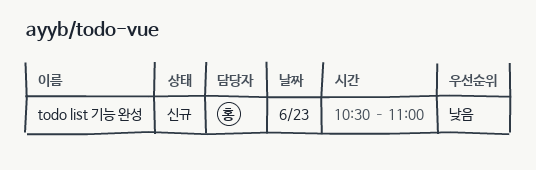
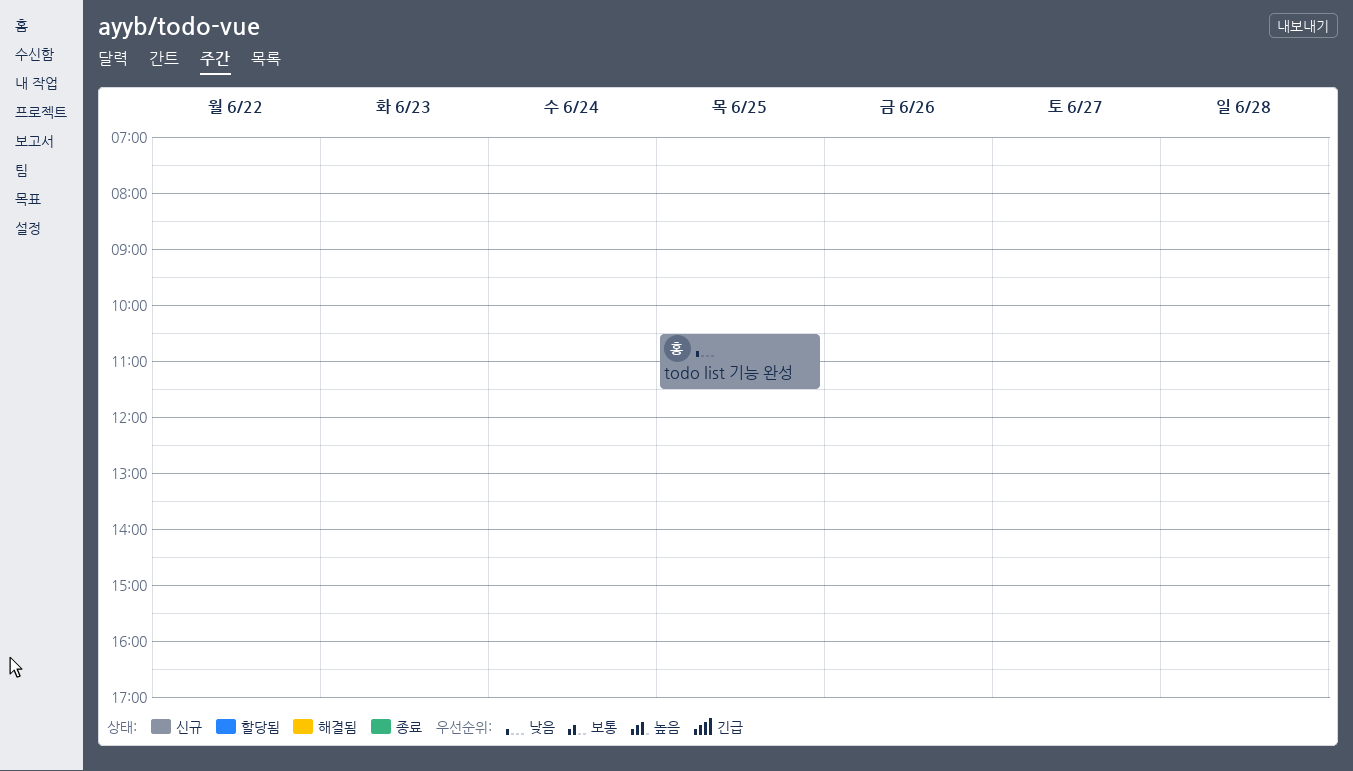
todo list 기능 완성, day: Jun 23 -> Jun 25
todo list 기능 완성, ends: 11:00 -> 11:30

